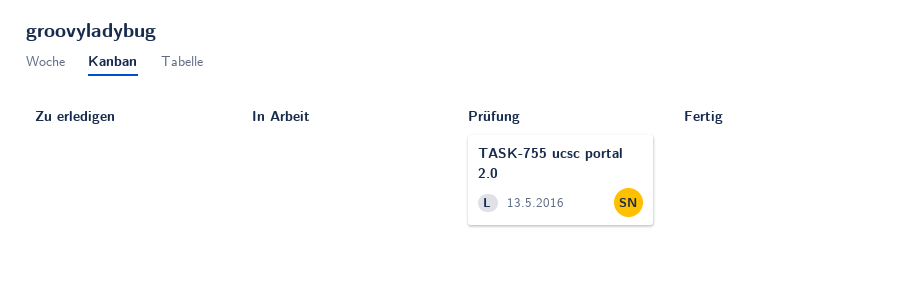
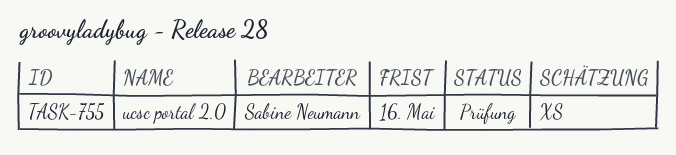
TASK-755, estimate: L -> XS
TASK-755, due: May 13 -> May 16

